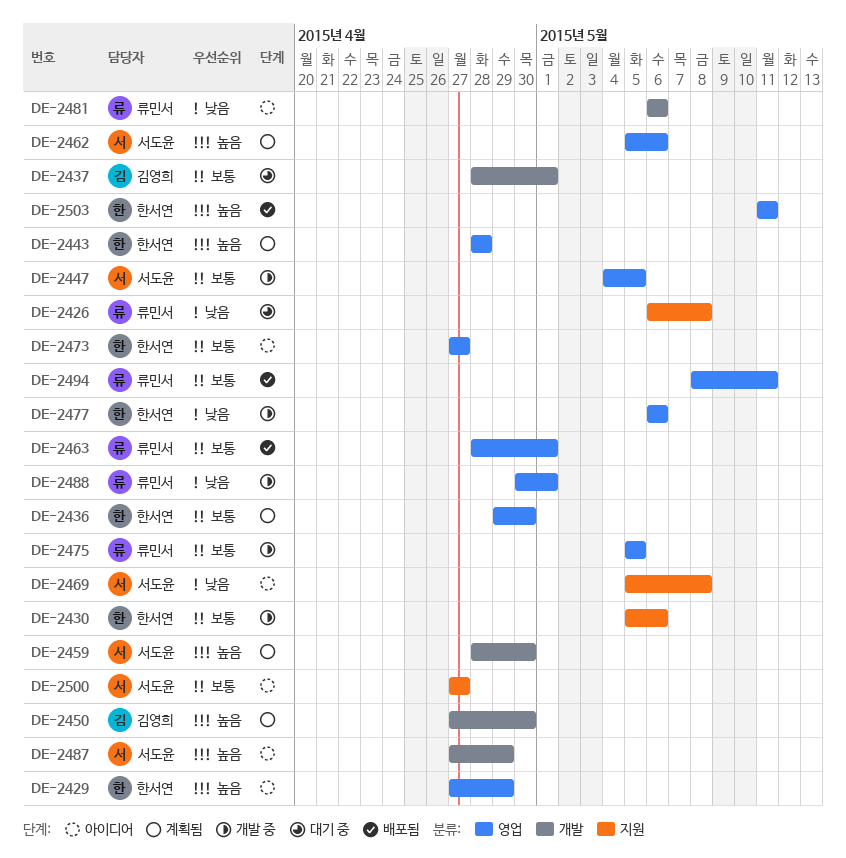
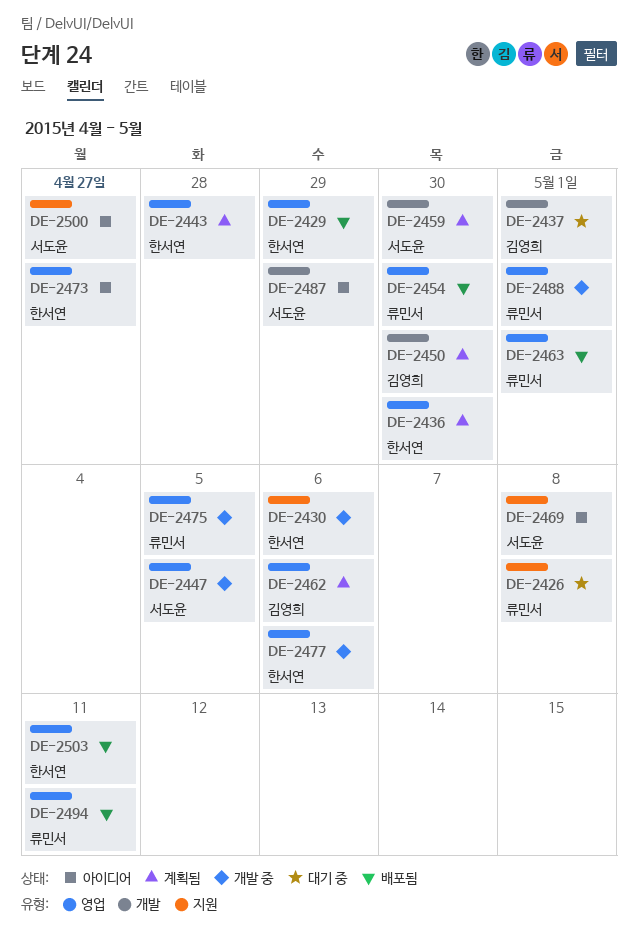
DE-2429, status: 아이디어 -> 배포됨
DE-2454: none -> present
DE-2462, owner: 서도윤 -> 김영희
DE-2481: present -> none

